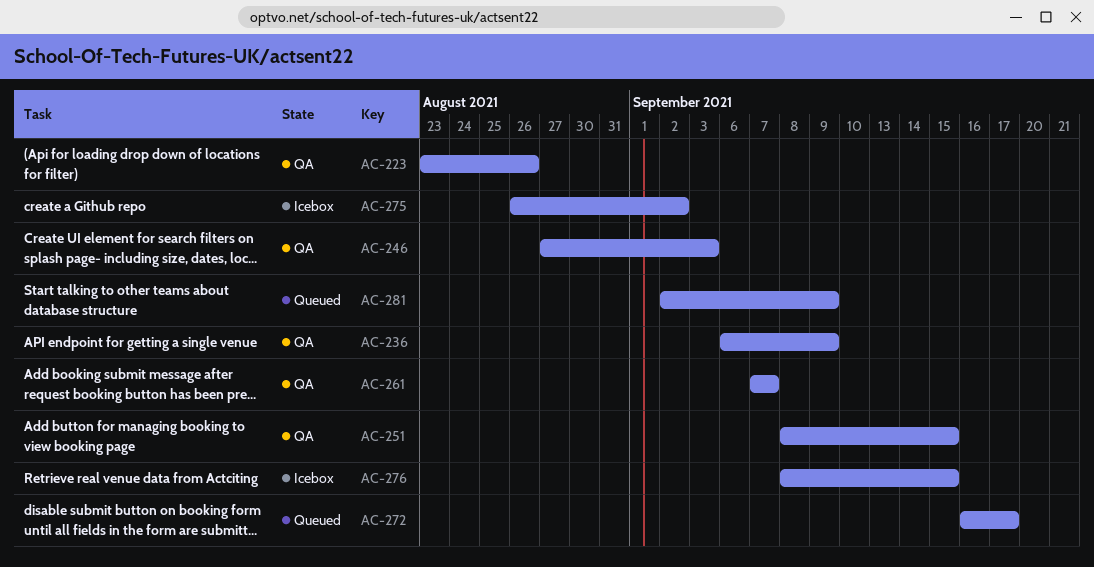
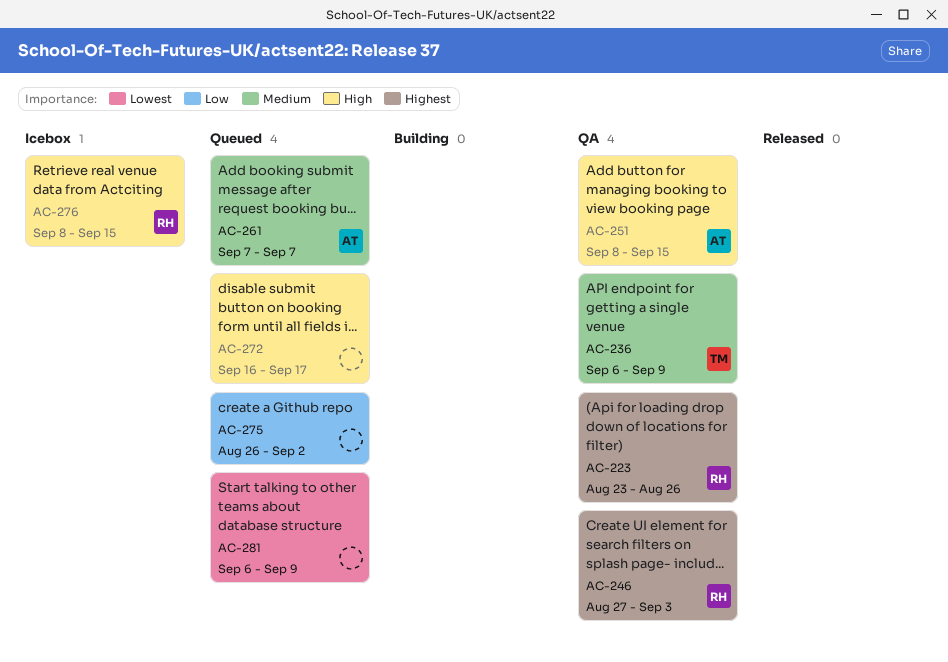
AC-261, status: QA -> Queued
AC-275, status: Icebox -> Queued
AC-281, start: Sep 2 -> Sep 6

